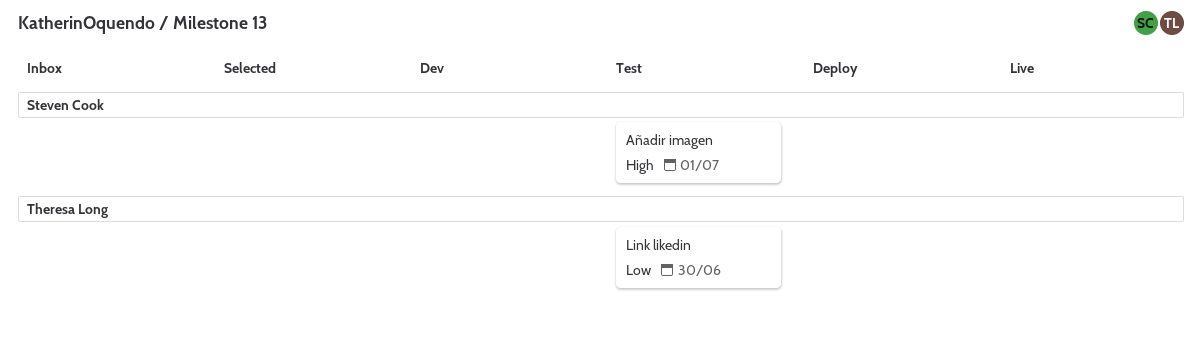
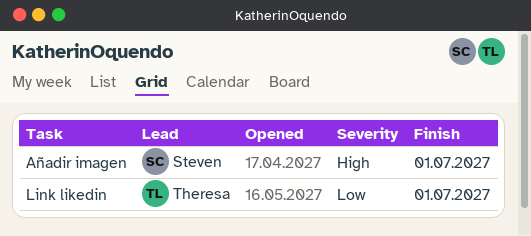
Link likedin, due: Jun 30 -> Jul 1

